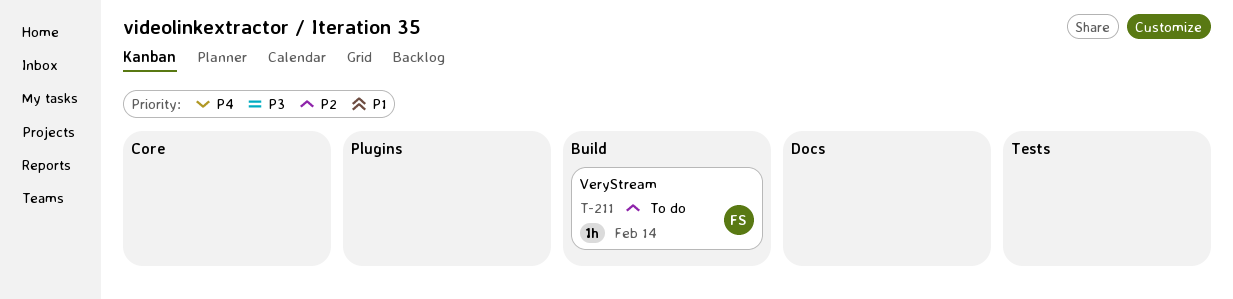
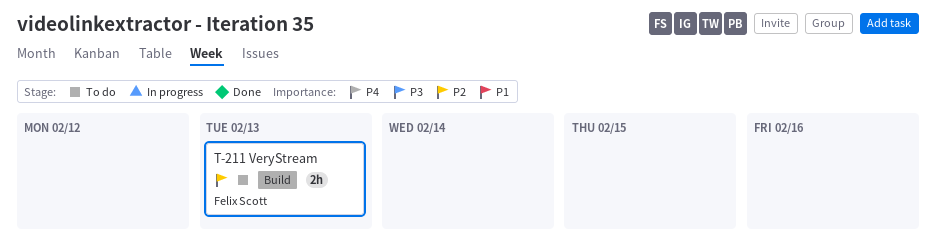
T-211, estimate: 1h -> 2h
T-211, due: Feb 14 -> Feb 13

